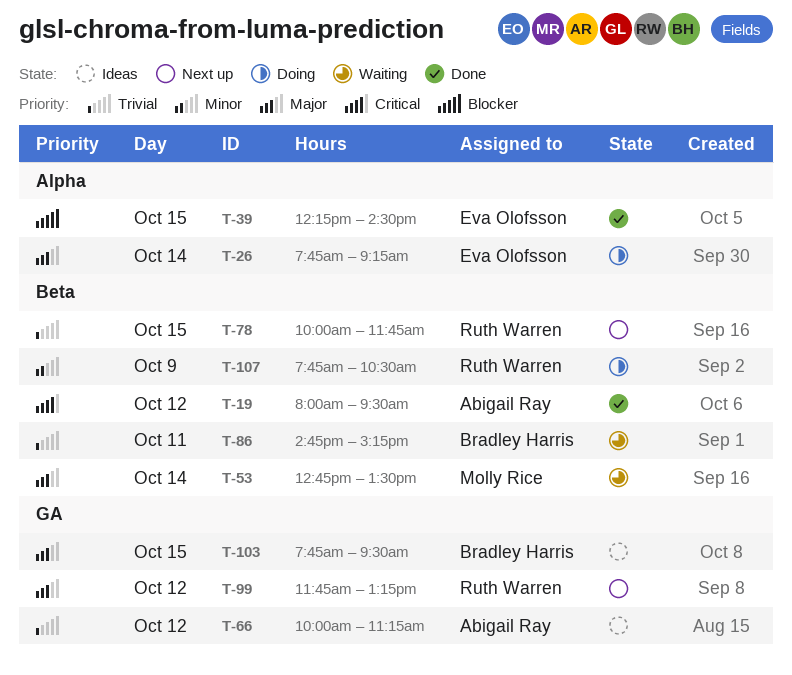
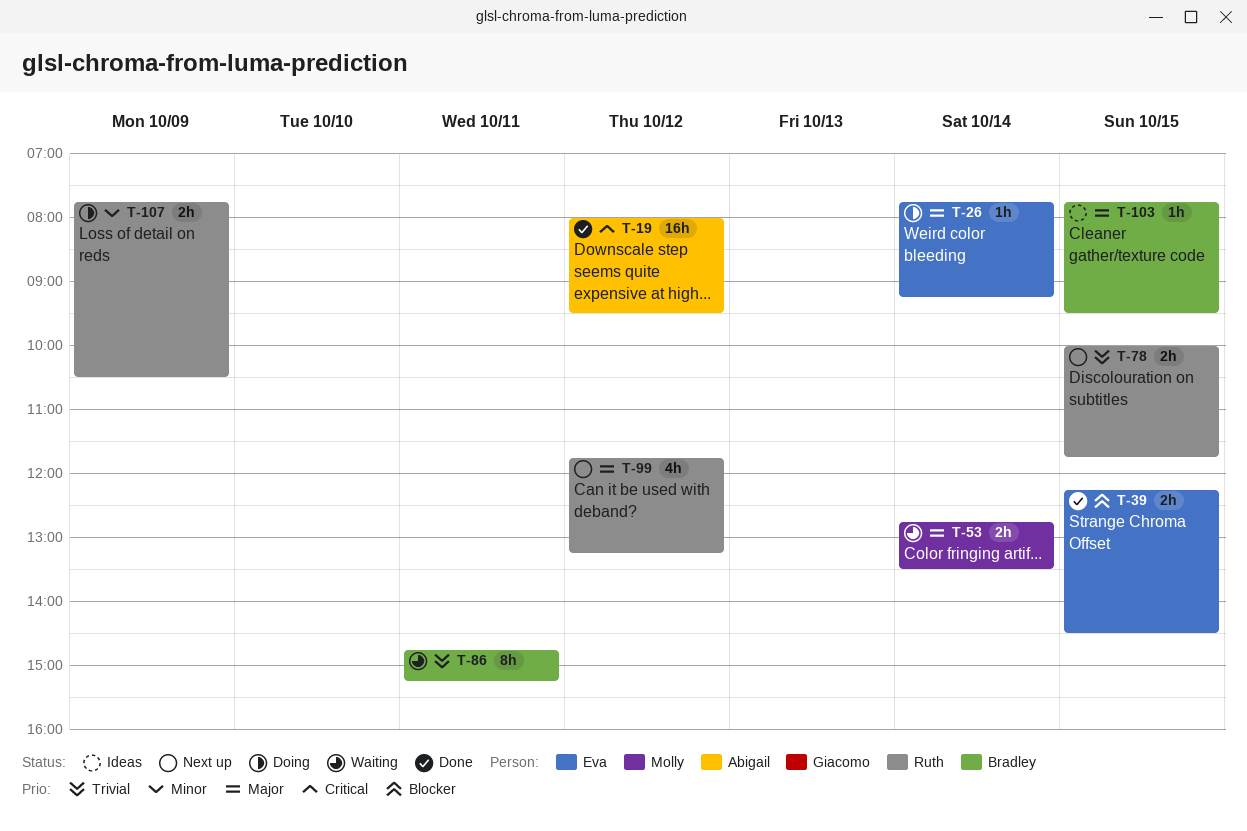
T-66: present -> none

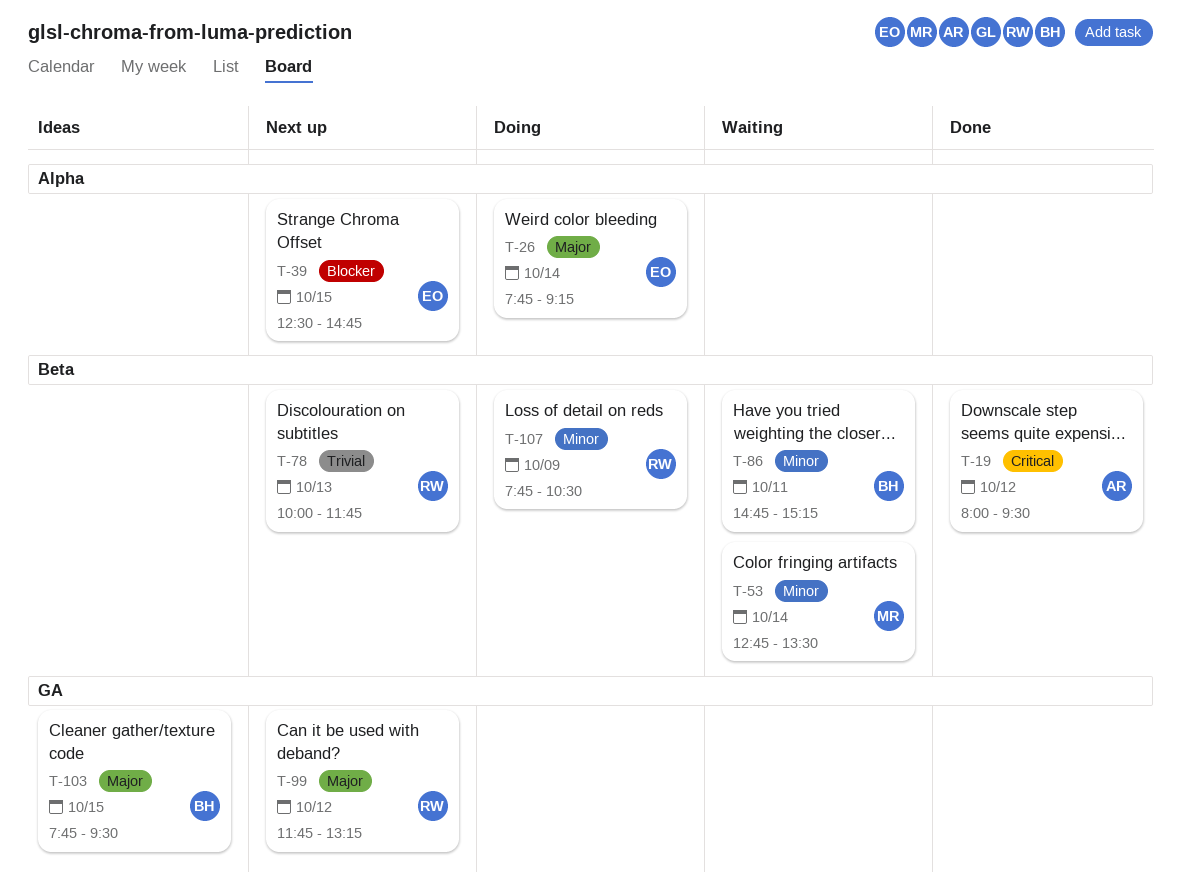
T-39, status: Done -> Next up
T-39, begins: 12:15 -> 12:30
T-39, ends: 14:30 -> 14:45
T-53, priority: Major -> Minor
T-78, day: Oct 15 -> Oct 13
T-86, priority: Trivial -> Minor

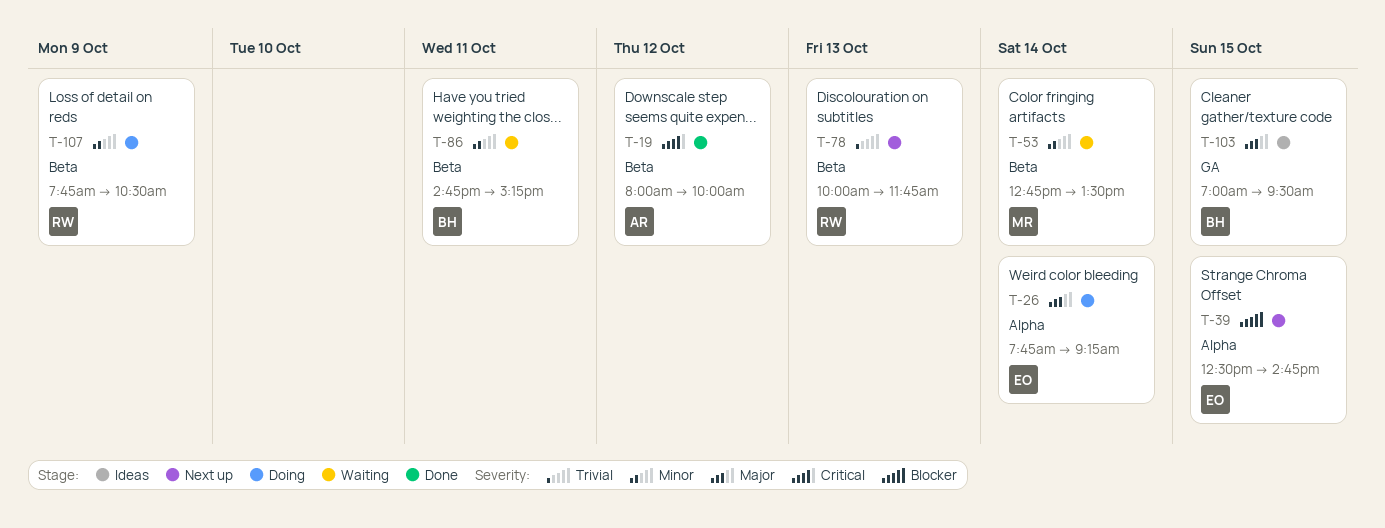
T-19, ends: 09:30 -> 10:00
T-99: present -> none
T-103, begins: 07:45 -> 07:00

